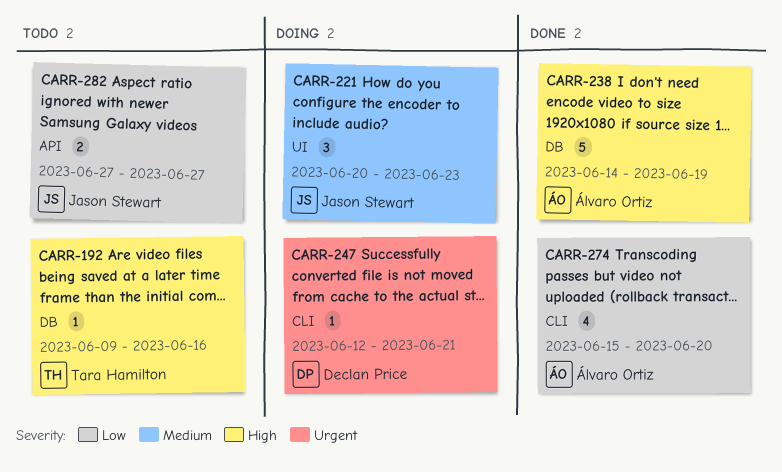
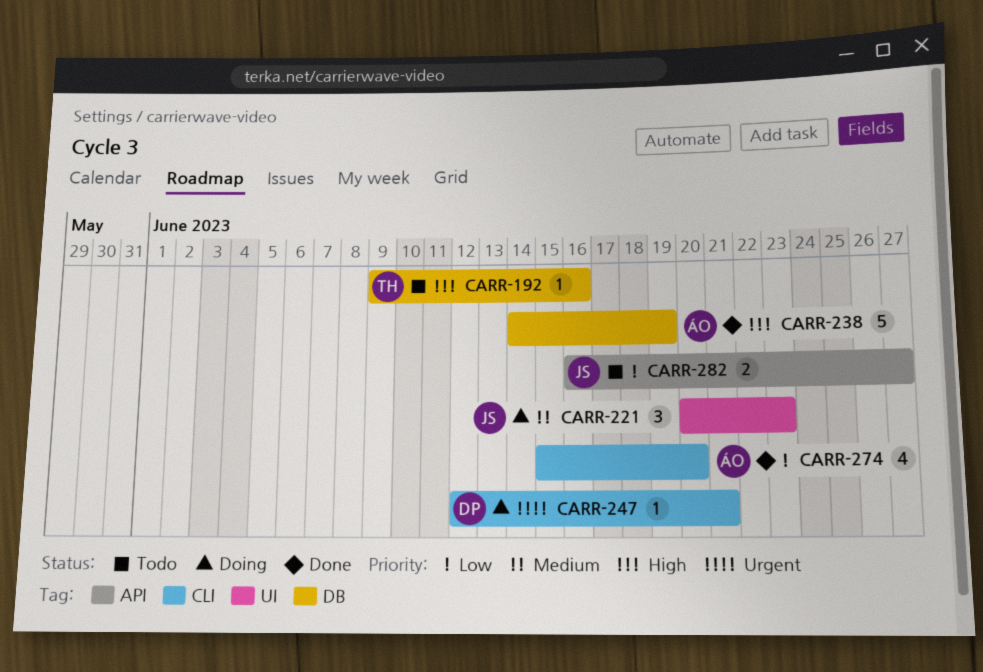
CARR-282, start: Jun 27 -> Jun 16

